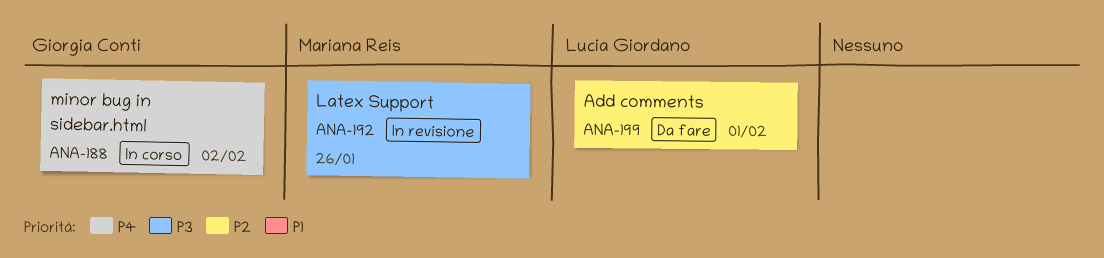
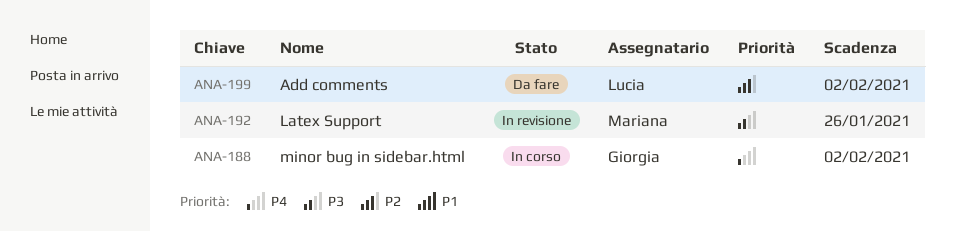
ANA-199, due: Feb 1 -> Feb 2

